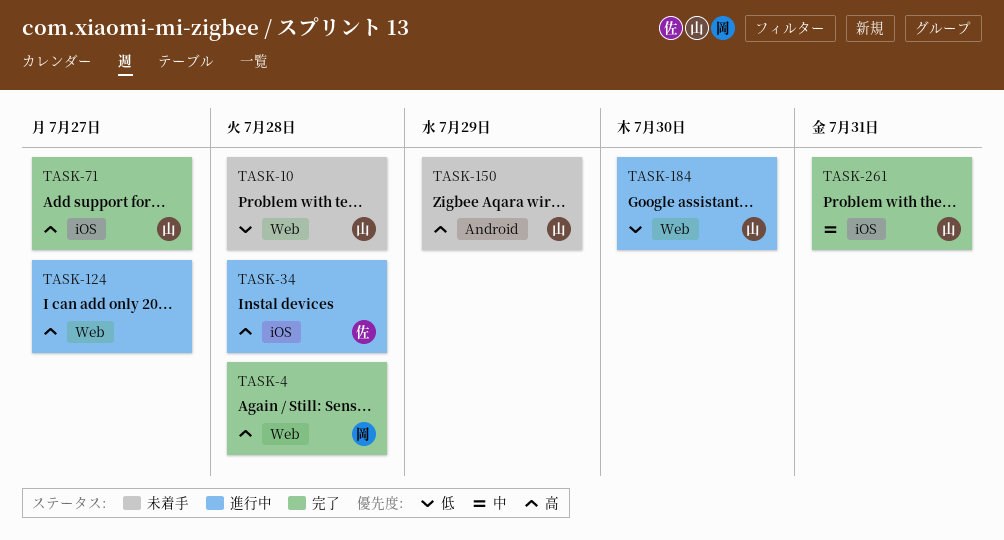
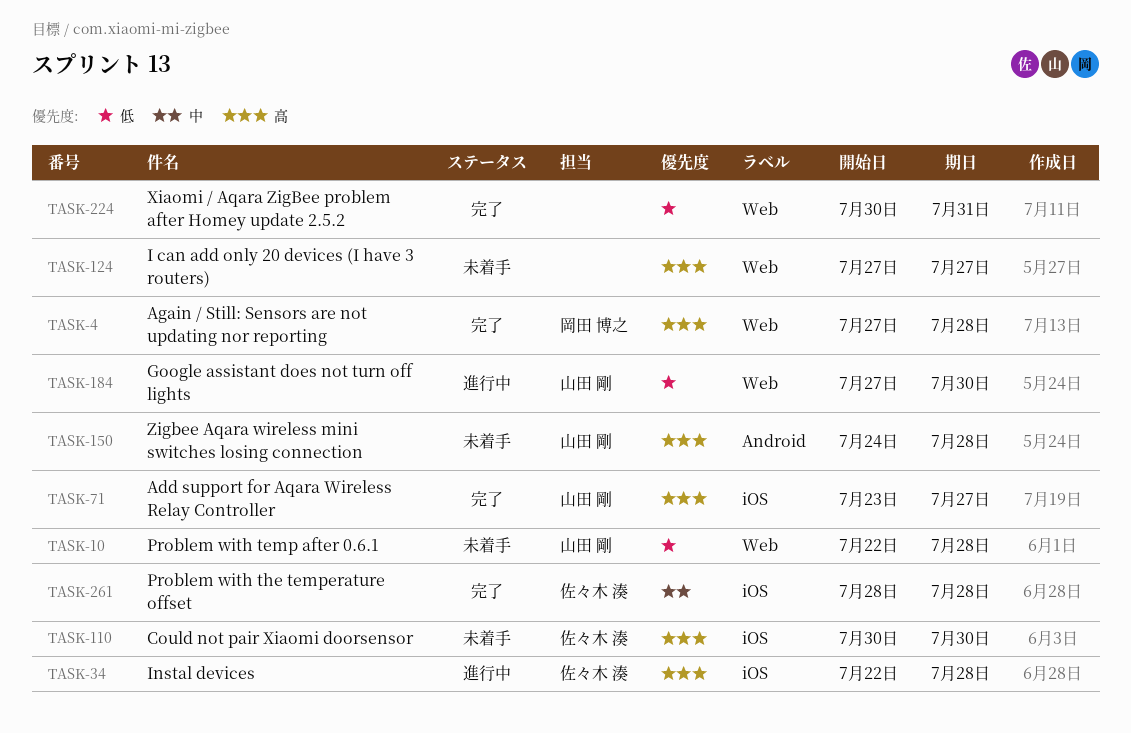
TASK-110: none -> present
TASK-124, status: 進行中 -> 未着手
TASK-150, due: Jul 29 -> Jul 28
TASK-224: none -> present
TASK-261, owner: 山田 剛 -> 佐々木 湊
TASK-261, due: Jul 31 -> Jul 28

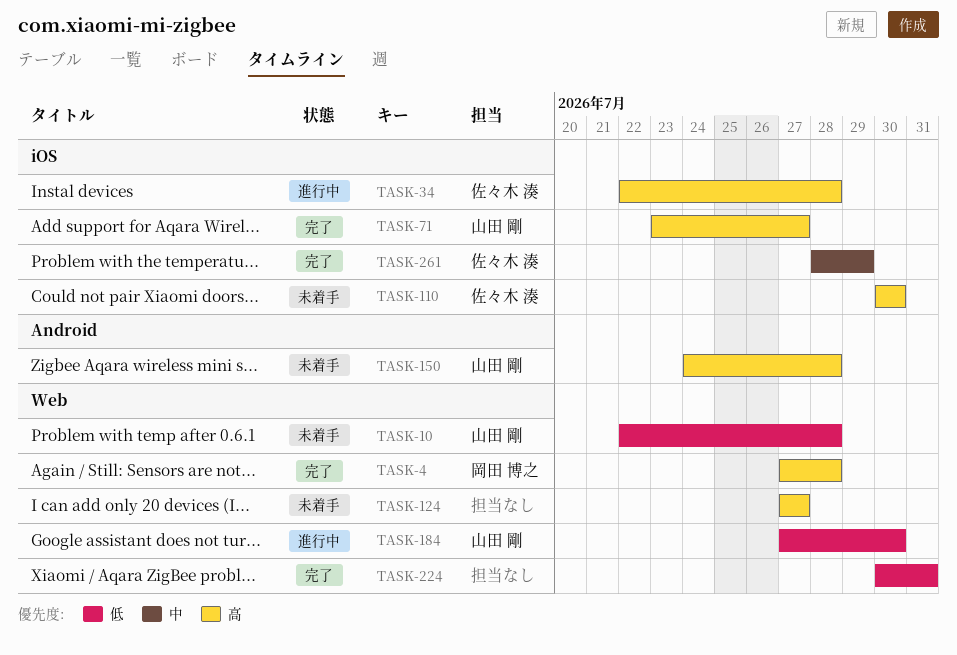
TASK-261, due: Jul 28 -> Jul 29

